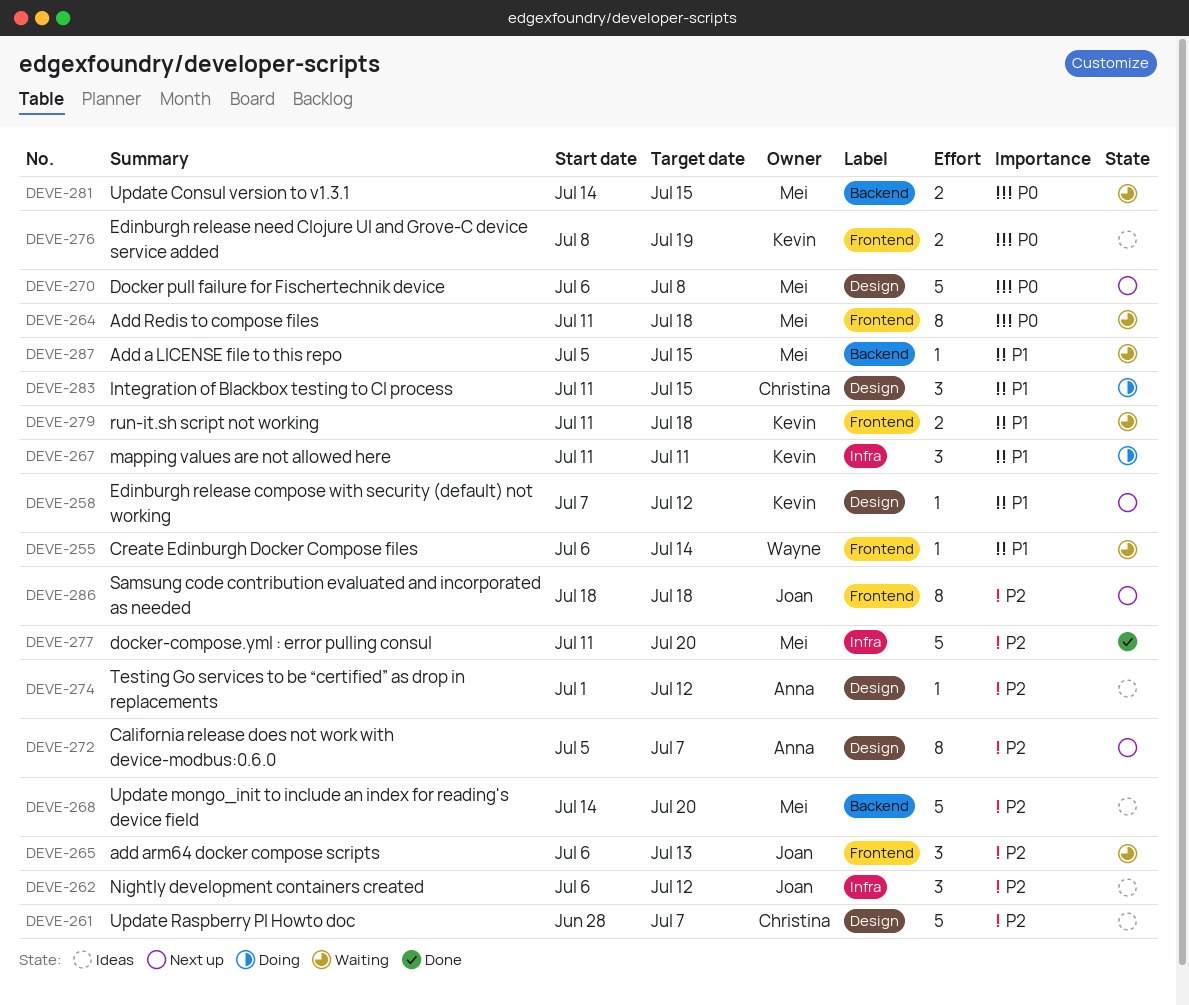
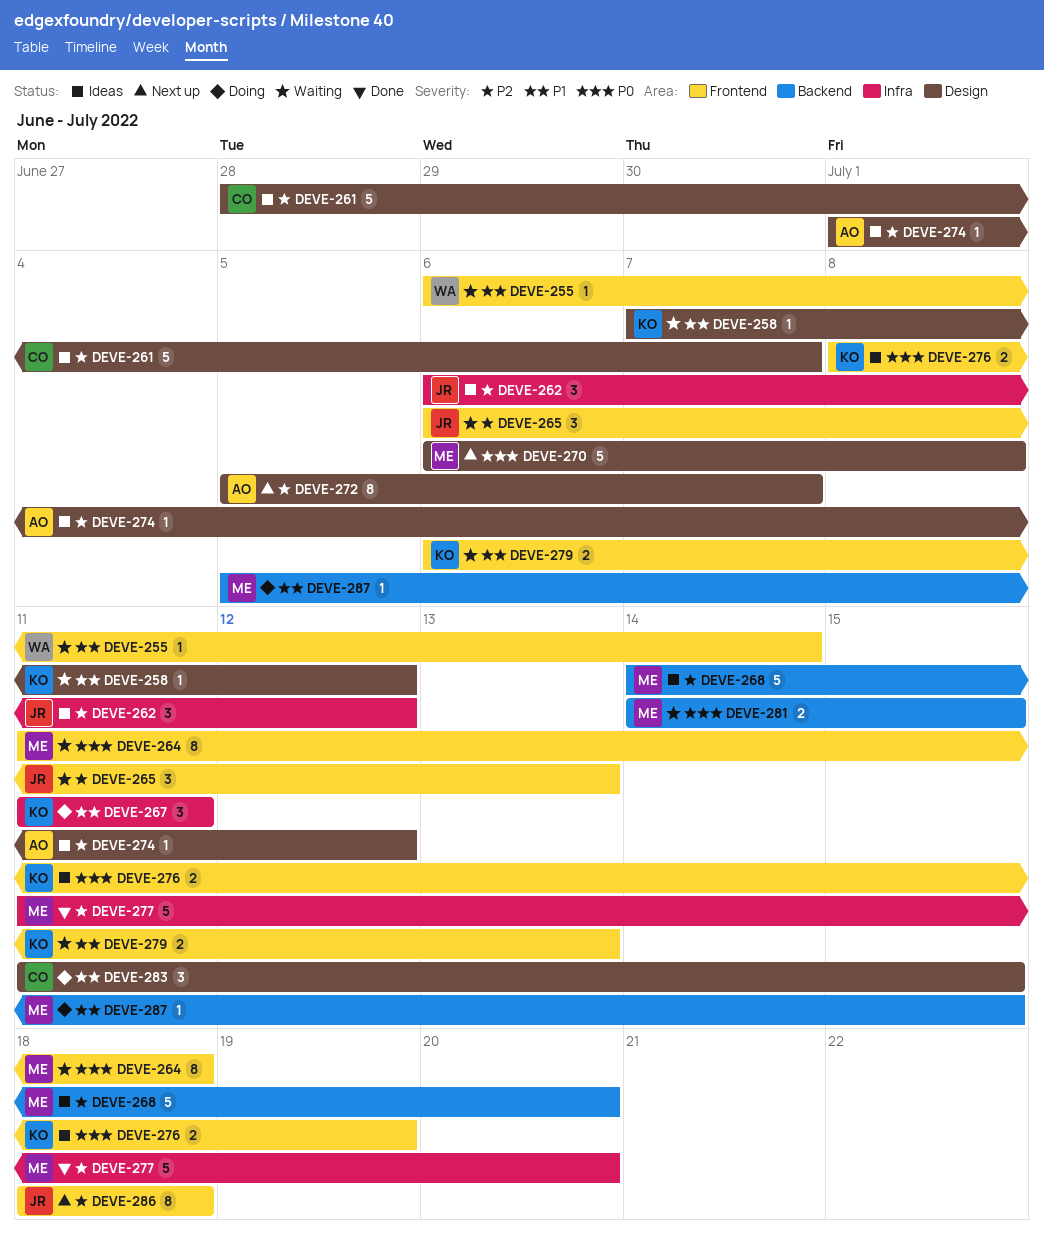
DEVE-258, status: Next up -> Waiting
DEVE-279, start: Jul 11 -> Jul 6
DEVE-279, due: Jul 18 -> Jul 13
DEVE-287, status: Waiting -> Doing

